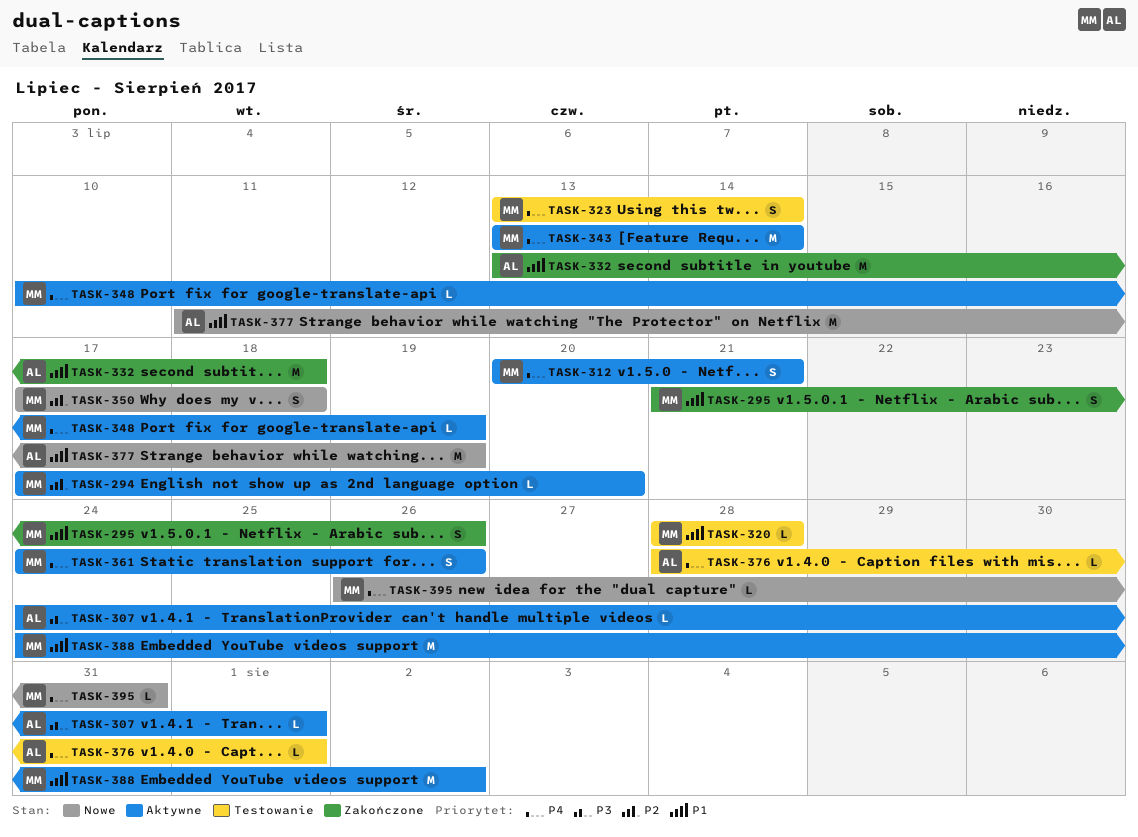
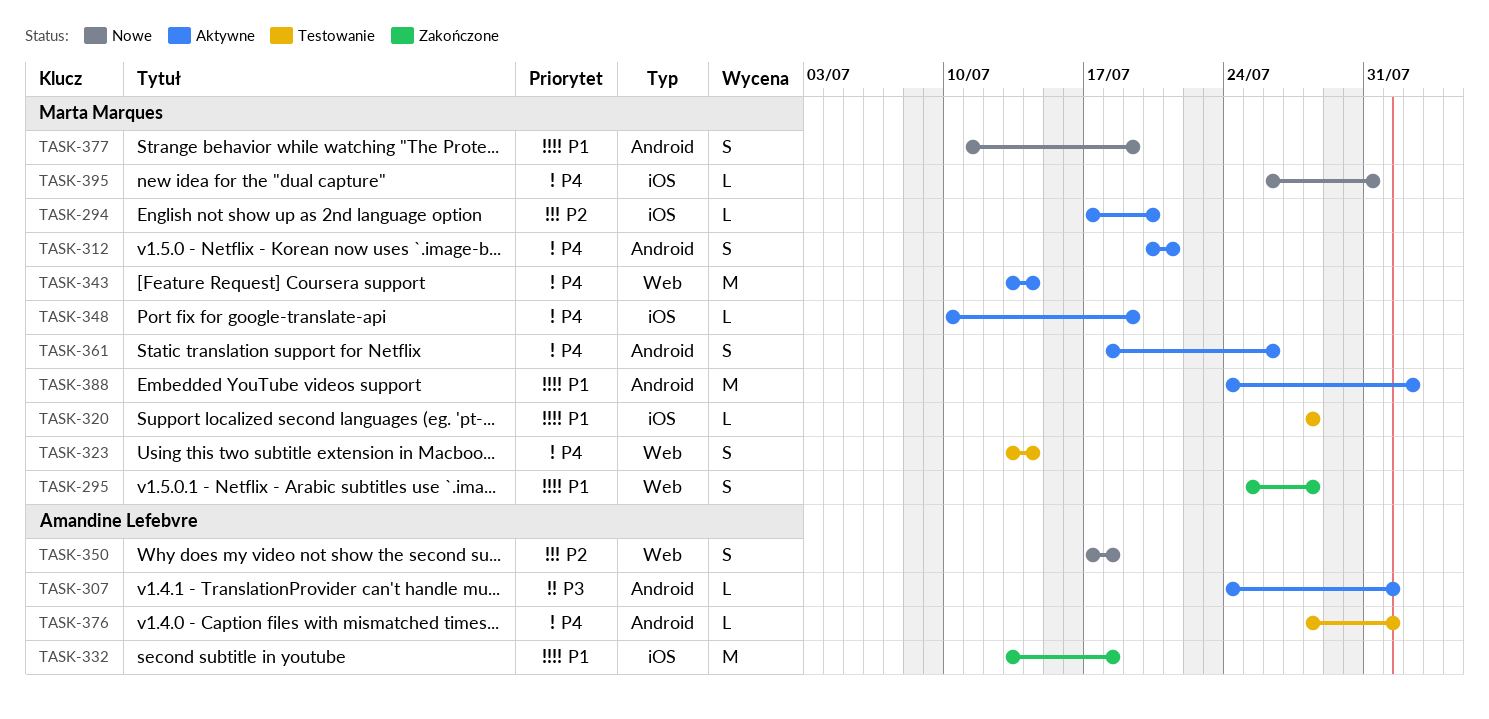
TASK-295, start: Jul 21 -> Jul 25
TASK-295, due: Jul 26 -> Jul 28
TASK-350, owner: Marta Marques -> Amandine Lefebvre
TASK-361, start: Jul 24 -> Jul 18
TASK-377, owner: Amandine Lefebvre -> Marta Marques
TASK-377, estimate: M -> S

